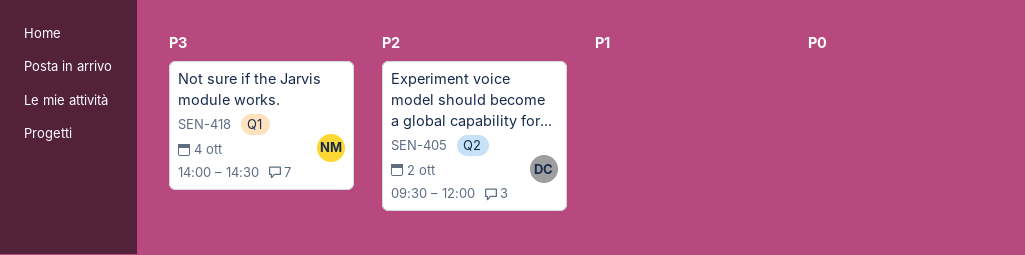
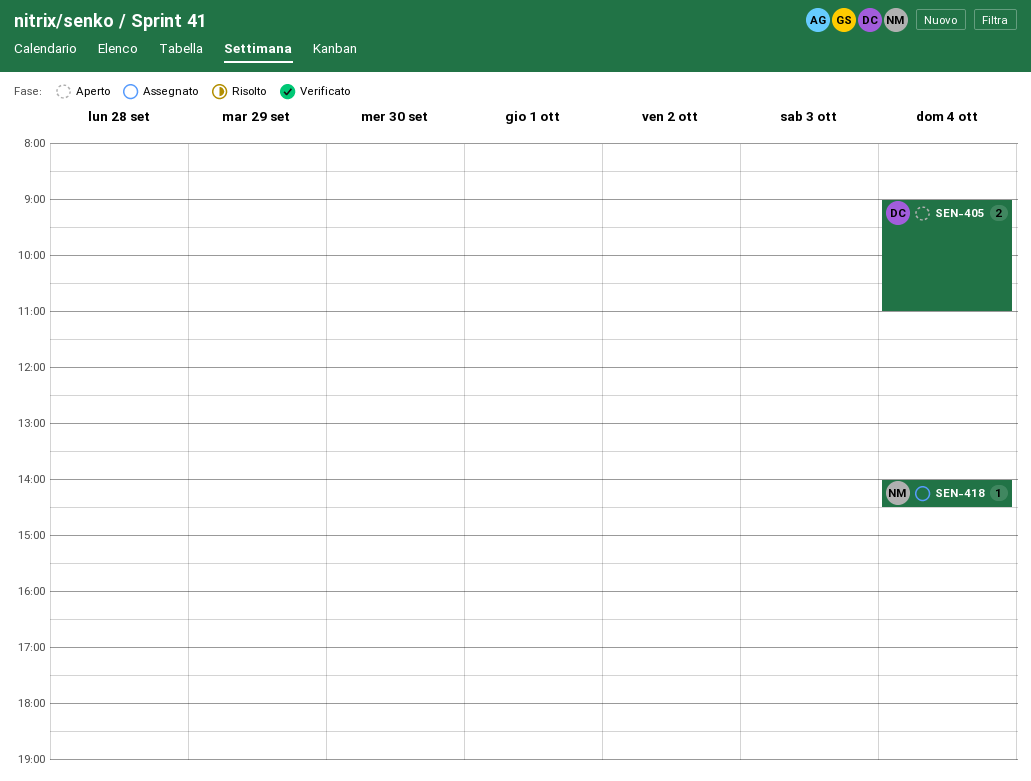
SEN-405, day: Oct 2 -> Oct 4
SEN-405, begins: 09:30 -> 09:00
SEN-405, ends: 12:00 -> 11:00

